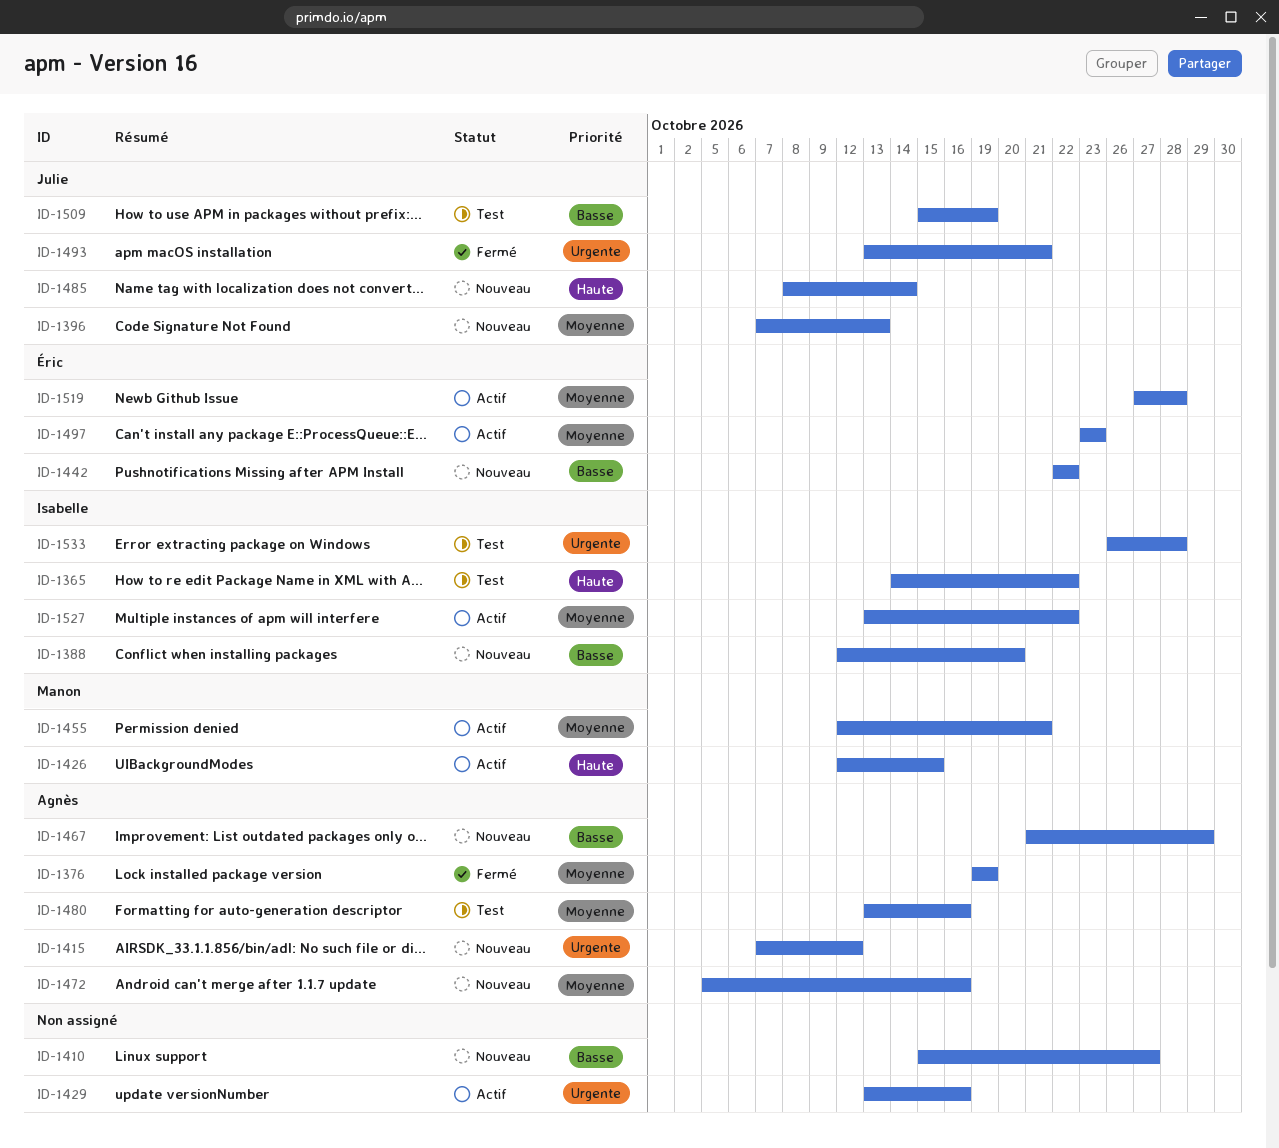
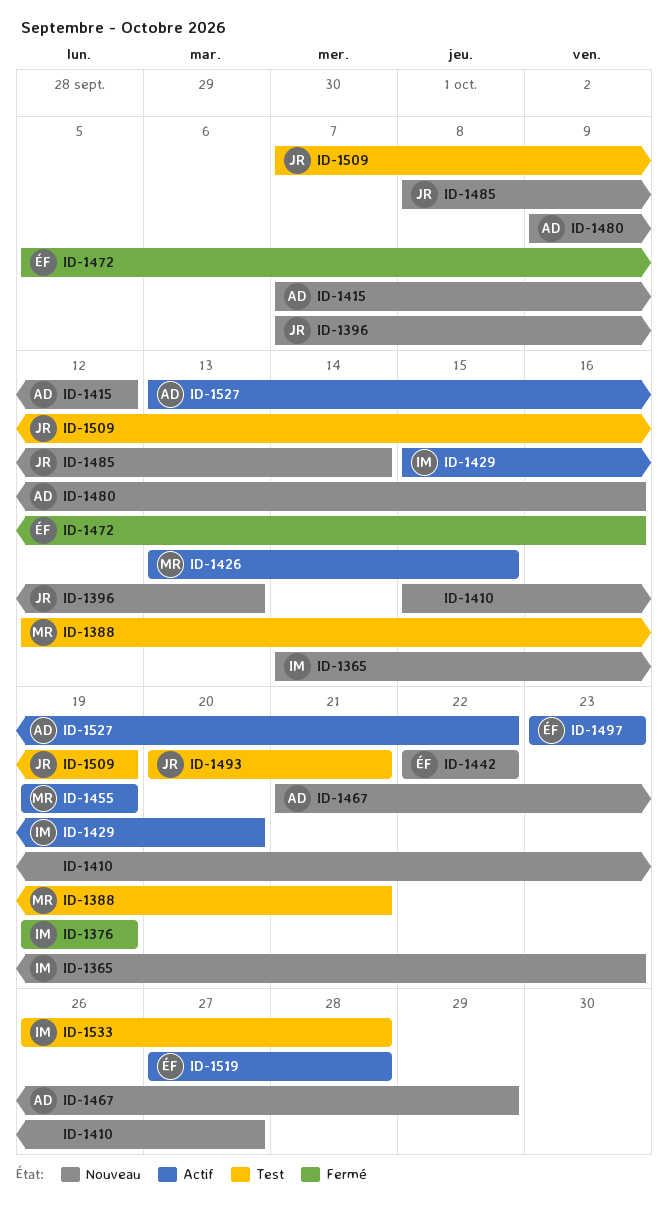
ID-1365, status: Test -> Nouveau
ID-1365, due: Oct 22 -> Oct 23
ID-1376, owner: Agnès -> Isabelle
ID-1388, status: Nouveau -> Test
ID-1388, owner: Isabelle -> Manon
ID-1388, due: Oct 20 -> Oct 21
ID-1426, start: Oct 12 -> Oct 13
ID-1429, owner: none -> Isabelle
ID-1429, start: Oct 13 -> Oct 15
ID-1429, due: Oct 16 -> Oct 20
ID-1455, start: Oct 12 -> Oct 19
ID-1455, due: Oct 21 -> Oct 19
ID-1472, status: Nouveau -> Fermé
ID-1472, owner: Agnès -> Éric
ID-1480, status: Test -> Nouveau
ID-1480, start: Oct 13 -> Oct 9
ID-1493, status: Fermé -> Test
ID-1493, start: Oct 13 -> Oct 20
ID-1509, start: Oct 15 -> Oct 7
ID-1527, owner: Isabelle -> Agnès

